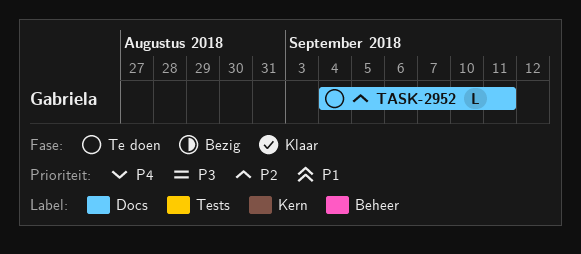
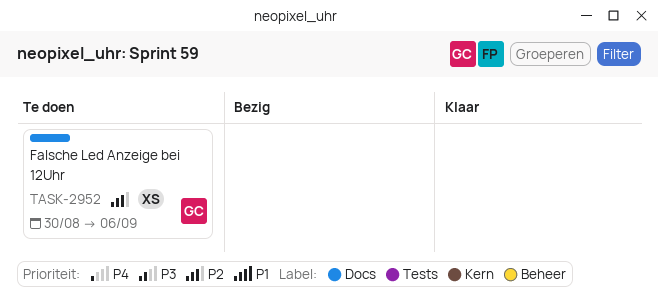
TASK-2952, estimate: L -> XS
TASK-2952, start: Sep 4 -> Aug 30
TASK-2952, due: Sep 11 -> Sep 6

